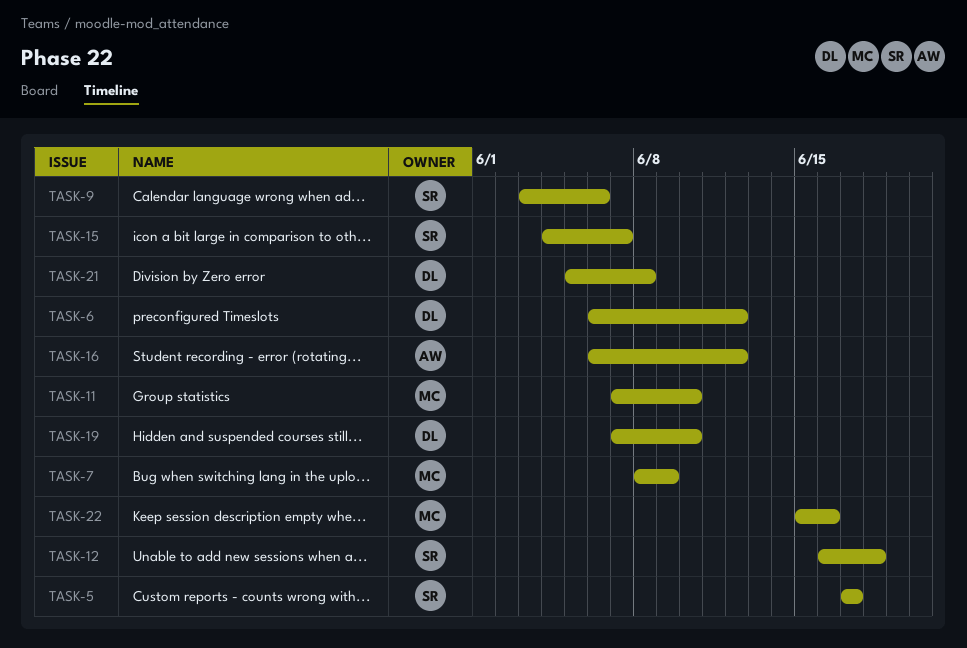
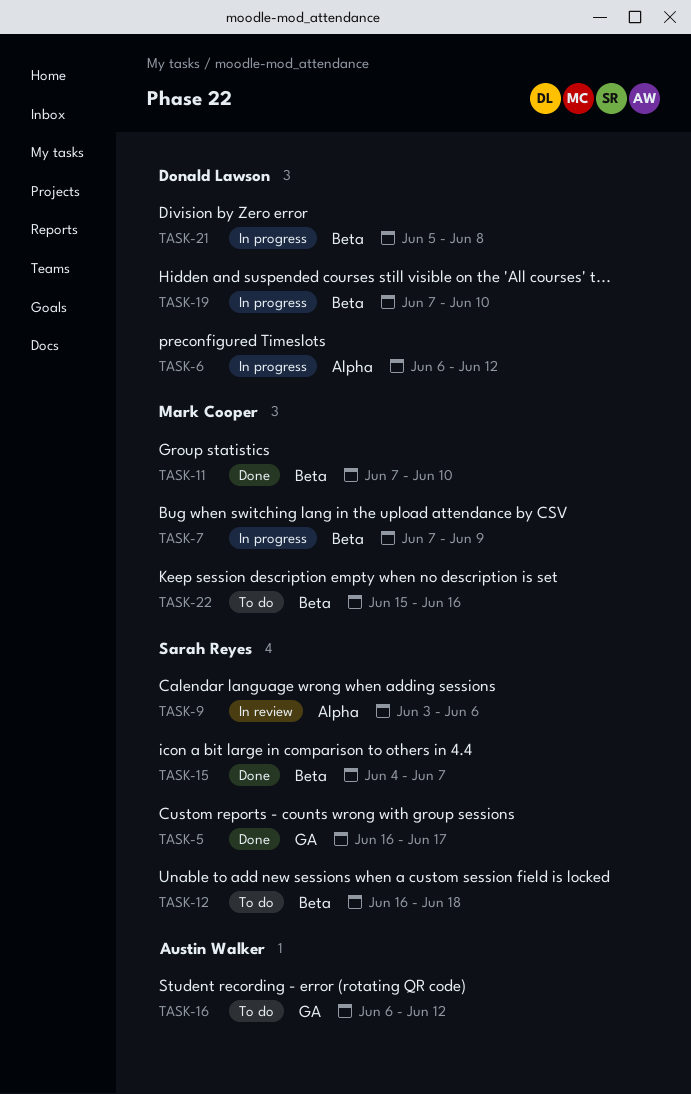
TASK-5, start: Jun 17 -> Jun 16
TASK-7, start: Jun 8 -> Jun 7

